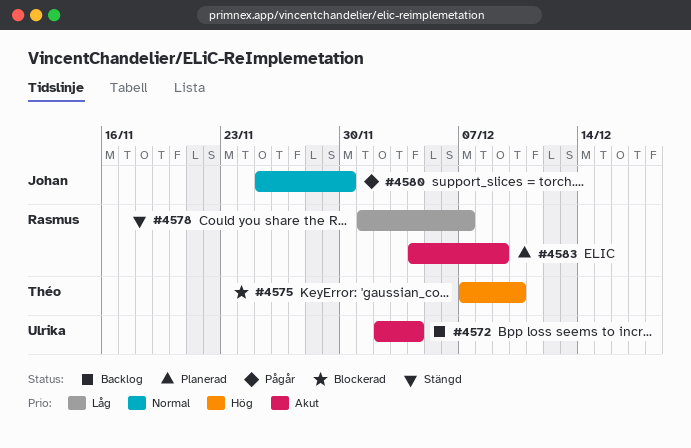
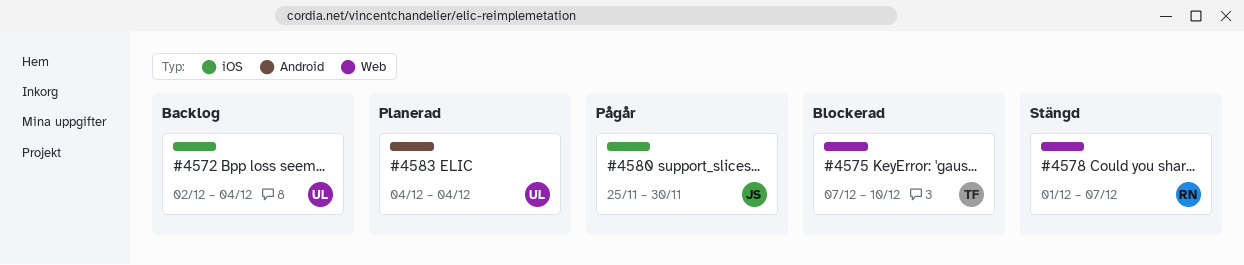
#4583, owner: Rasmus -> Ulrika
#4583, due: Dec 9 -> Dec 4

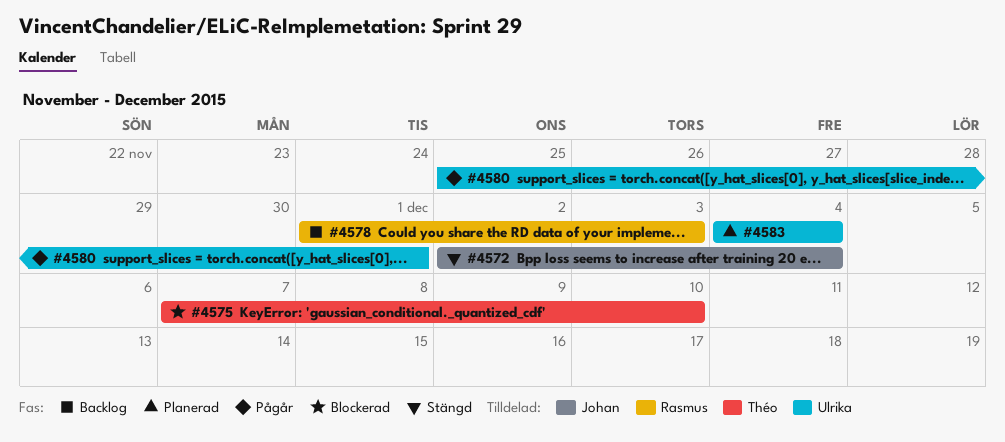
#4572, status: Backlog -> Stängd
#4572, owner: Ulrika -> Johan
#4578, status: Stängd -> Backlog
#4578, due: Dec 7 -> Dec 3
#4580, owner: Johan -> Ulrika
#4580, due: Nov 30 -> Dec 1

